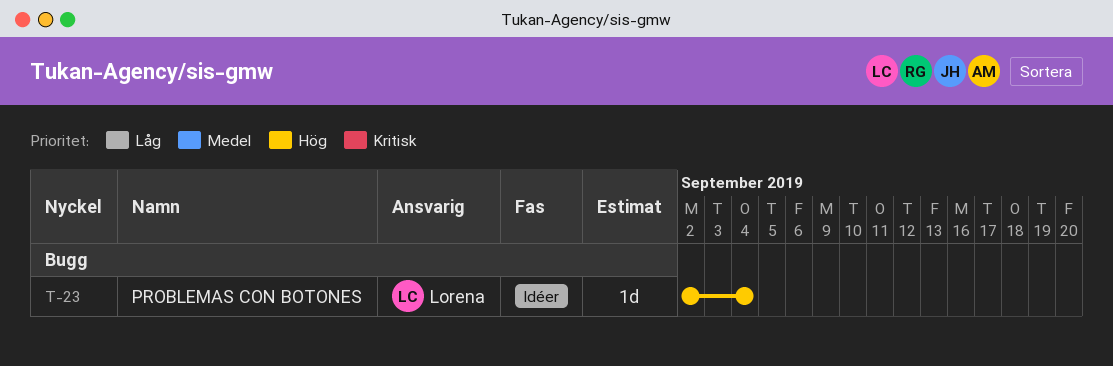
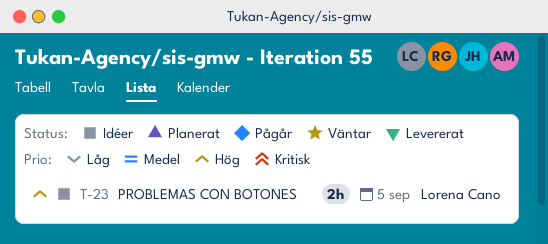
T-23, estimate: 1d -> 2h
T-23, due: Sep 4 -> Sep 5

